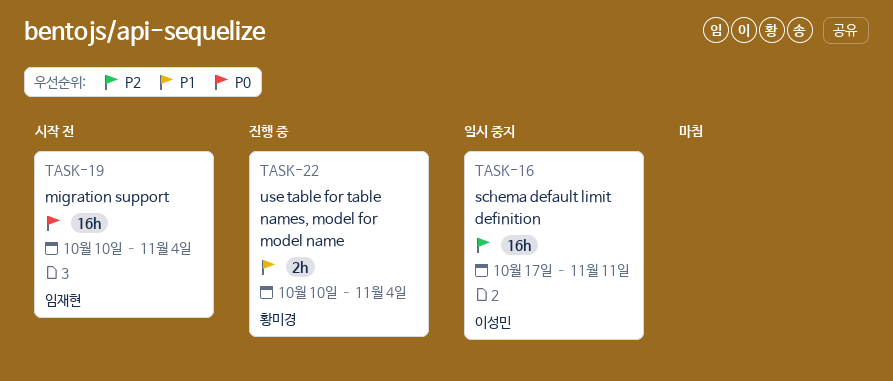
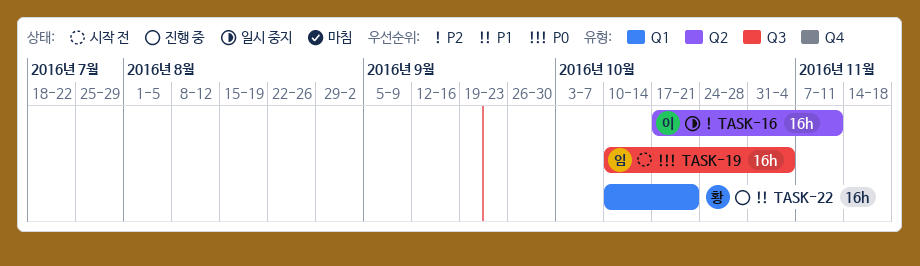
TASK-22, estimate: 2h -> 16h
TASK-22, due: Nov 4 -> Oct 21

